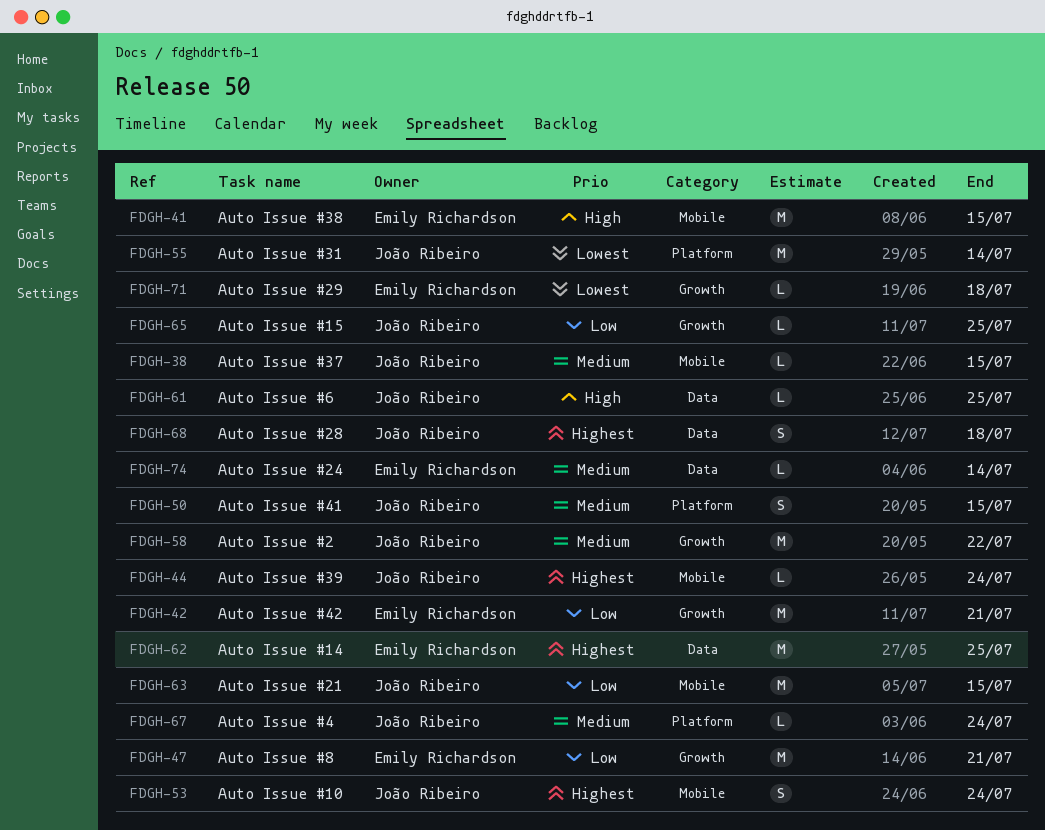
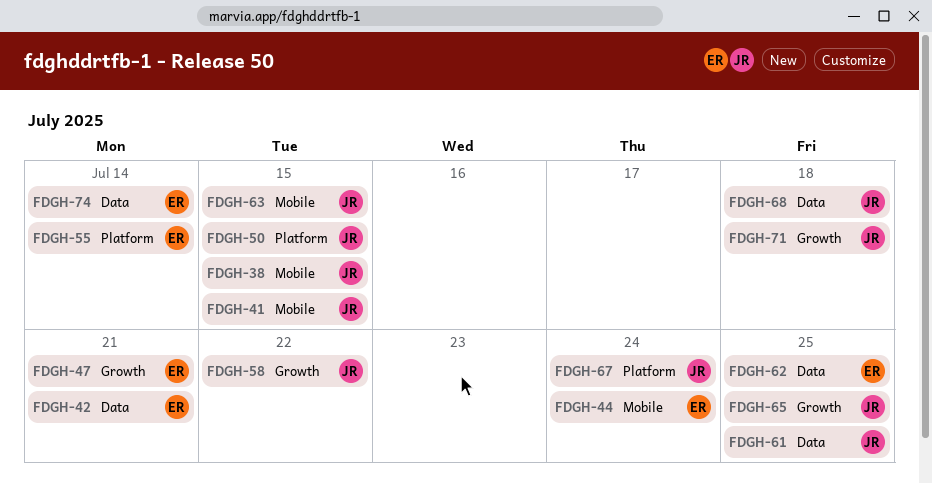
FDGH-41, owner: Emily Richardson -> João Ribeiro
FDGH-42, label: Growth -> Data
FDGH-44, owner: João Ribeiro -> Emily Richardson
FDGH-53: present -> none
FDGH-55, owner: João Ribeiro -> Emily Richardson
FDGH-71, owner: Emily Richardson -> João Ribeiro

